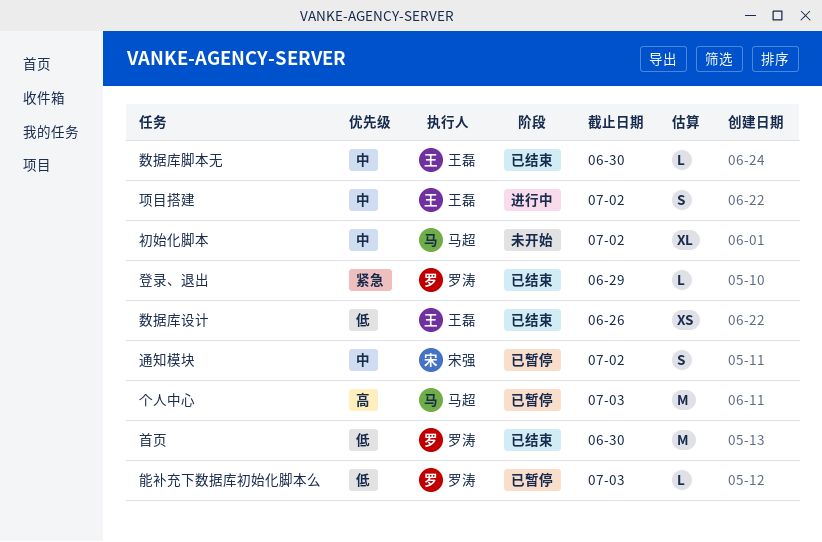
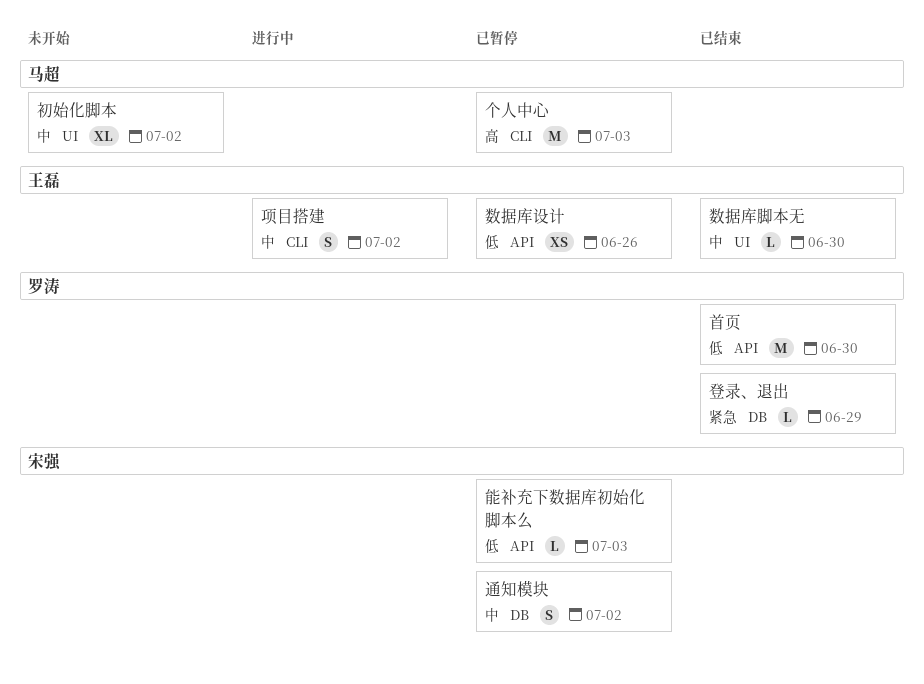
数据库设计, status: 已结束 -> 已暂停
能补充下数据库初始化脚本么, owner: 罗涛 -> 宋强

